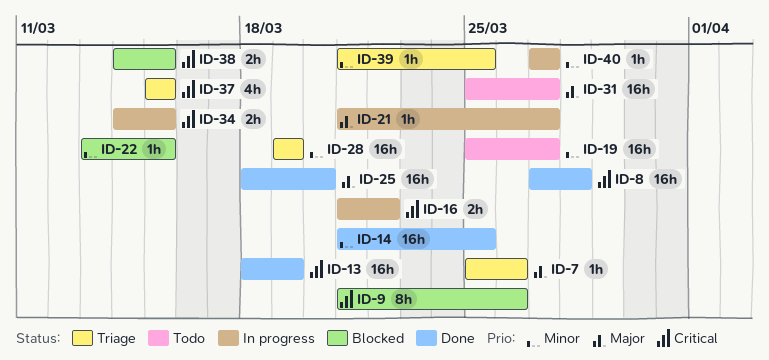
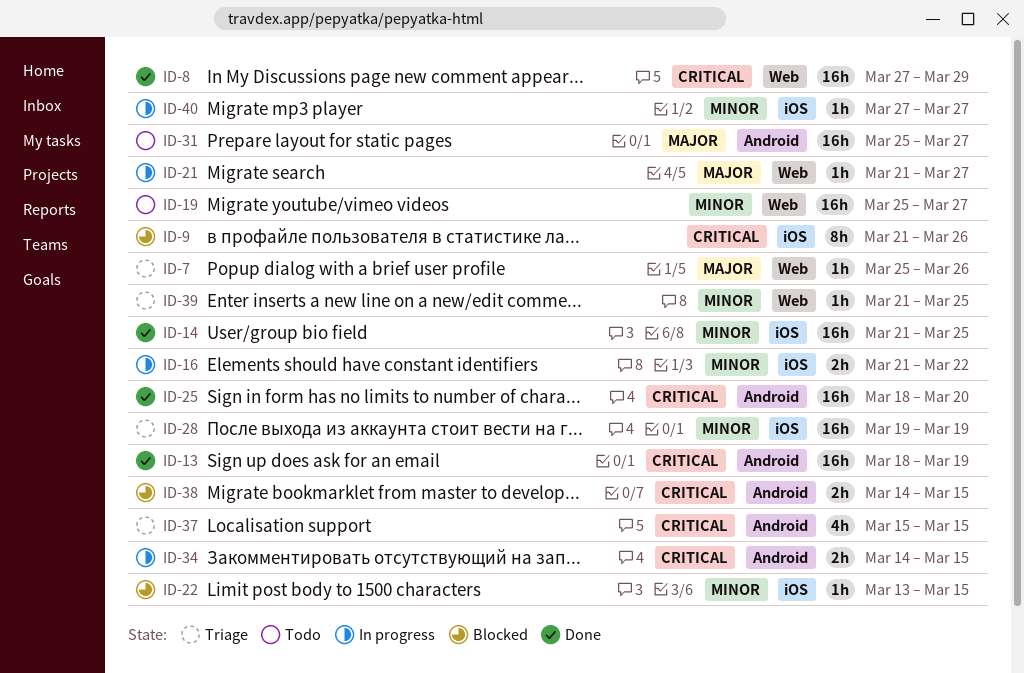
ID-8, due: Mar 28 -> Mar 29
ID-16, priority: Critical -> Minor
ID-25, priority: Major -> Critical

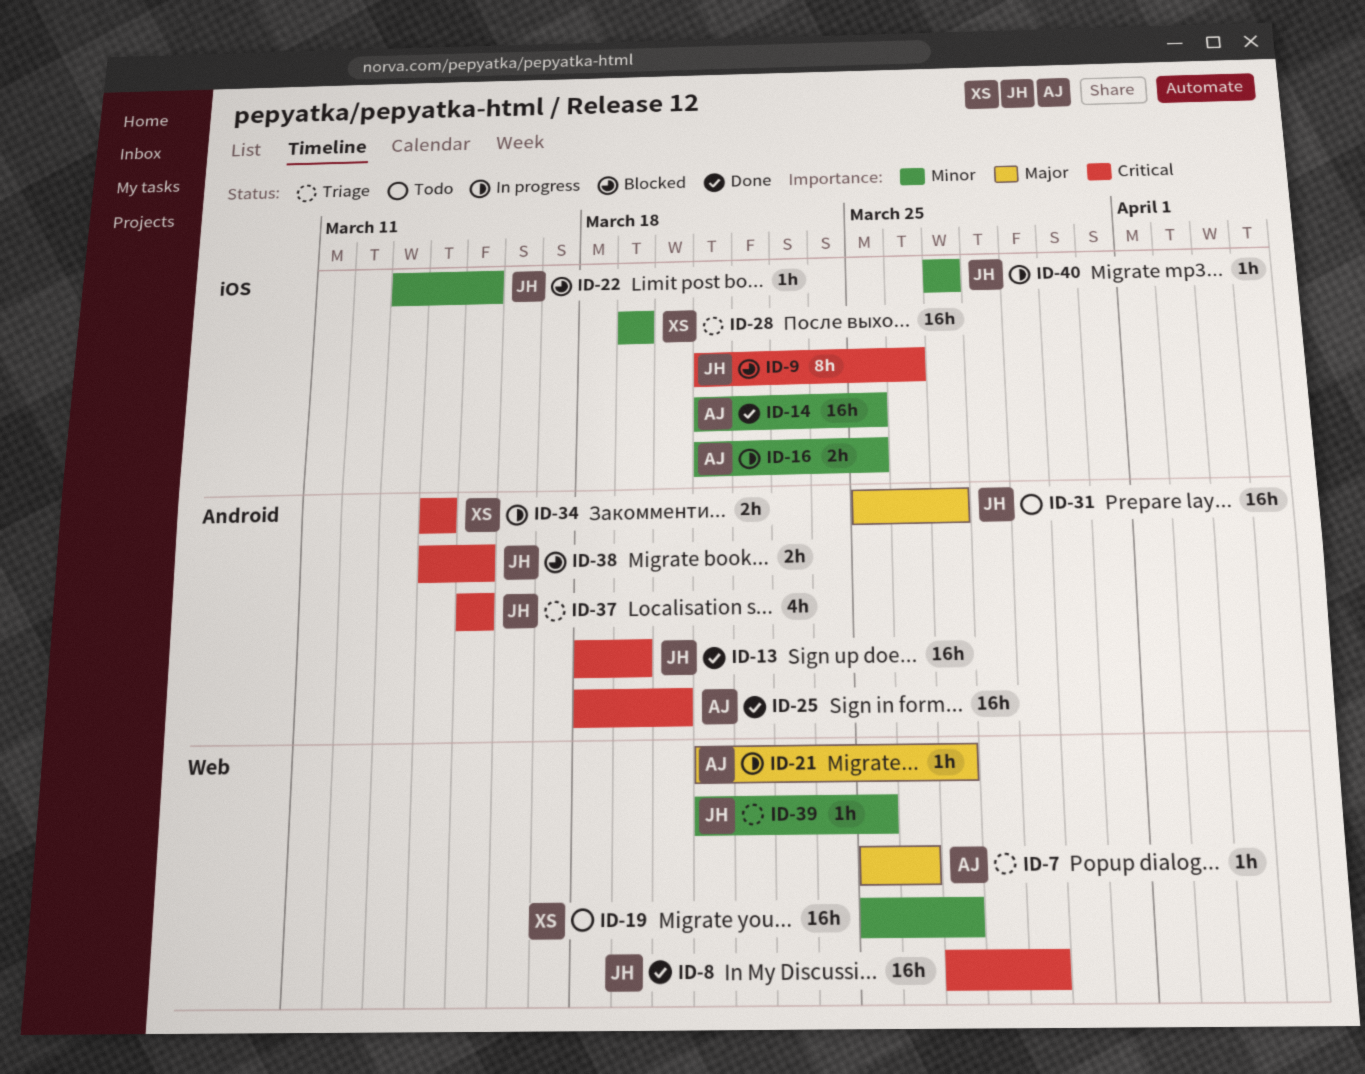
ID-16, due: Mar 22 -> Mar 25
ID-34, due: Mar 15 -> Mar 14

